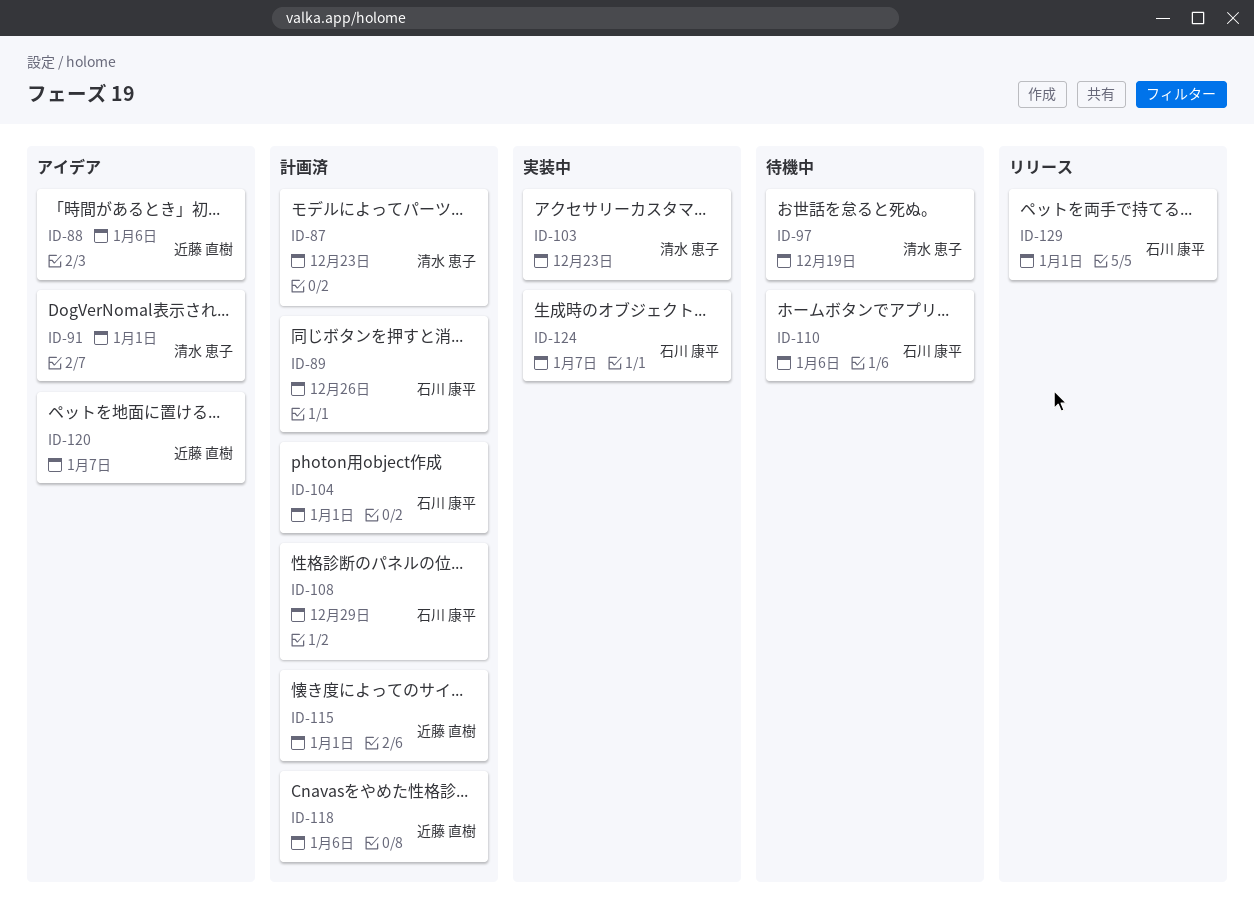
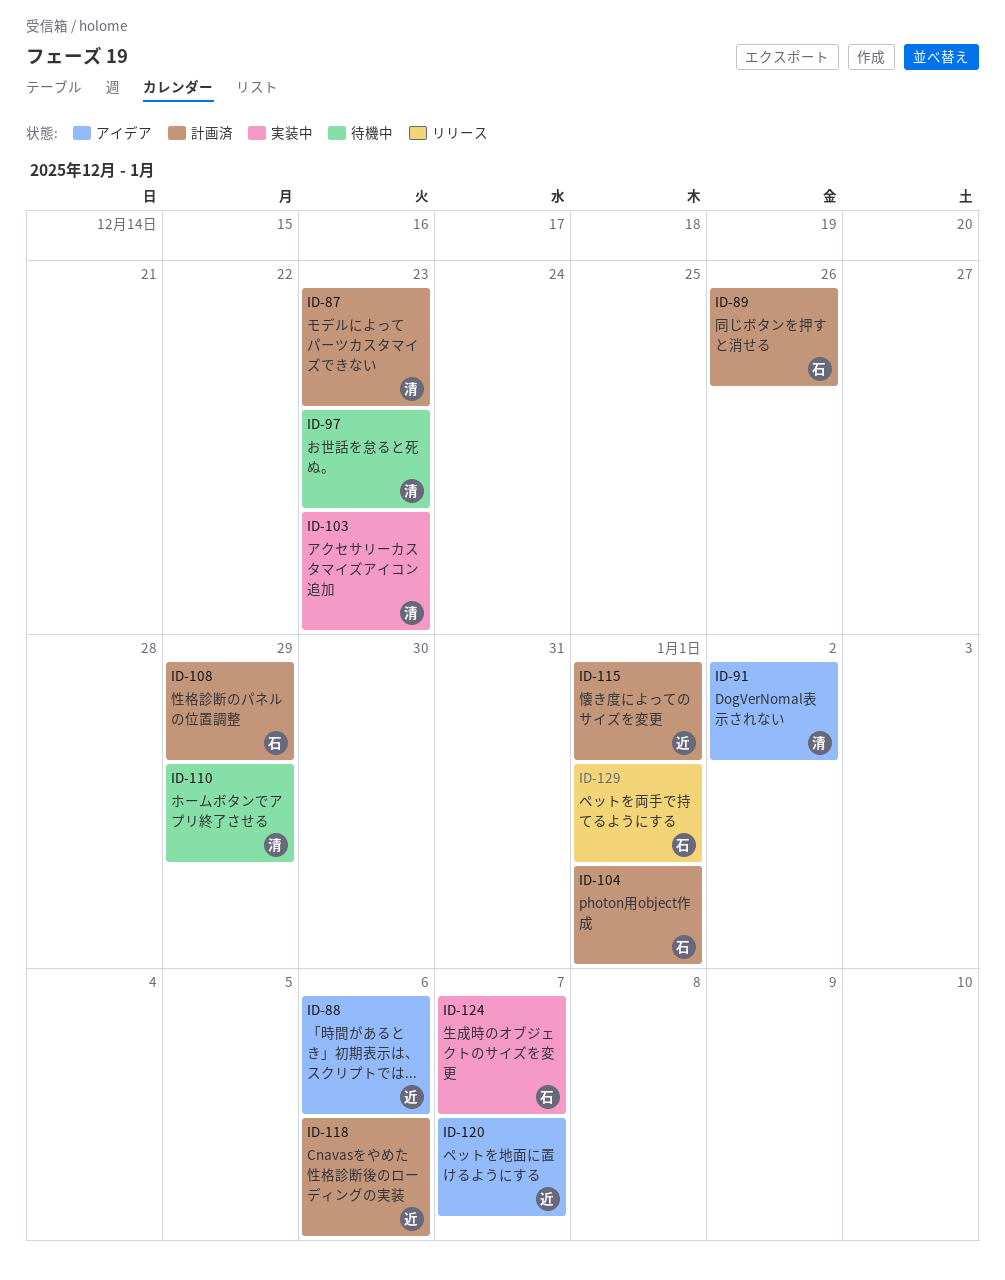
ID-91, due: Jan 1 -> Jan 2
ID-97, due: Dec 19 -> Dec 23
ID-110, owner: 石川 康平 -> 清水 恵子
ID-110, due: Jan 6 -> Dec 29

